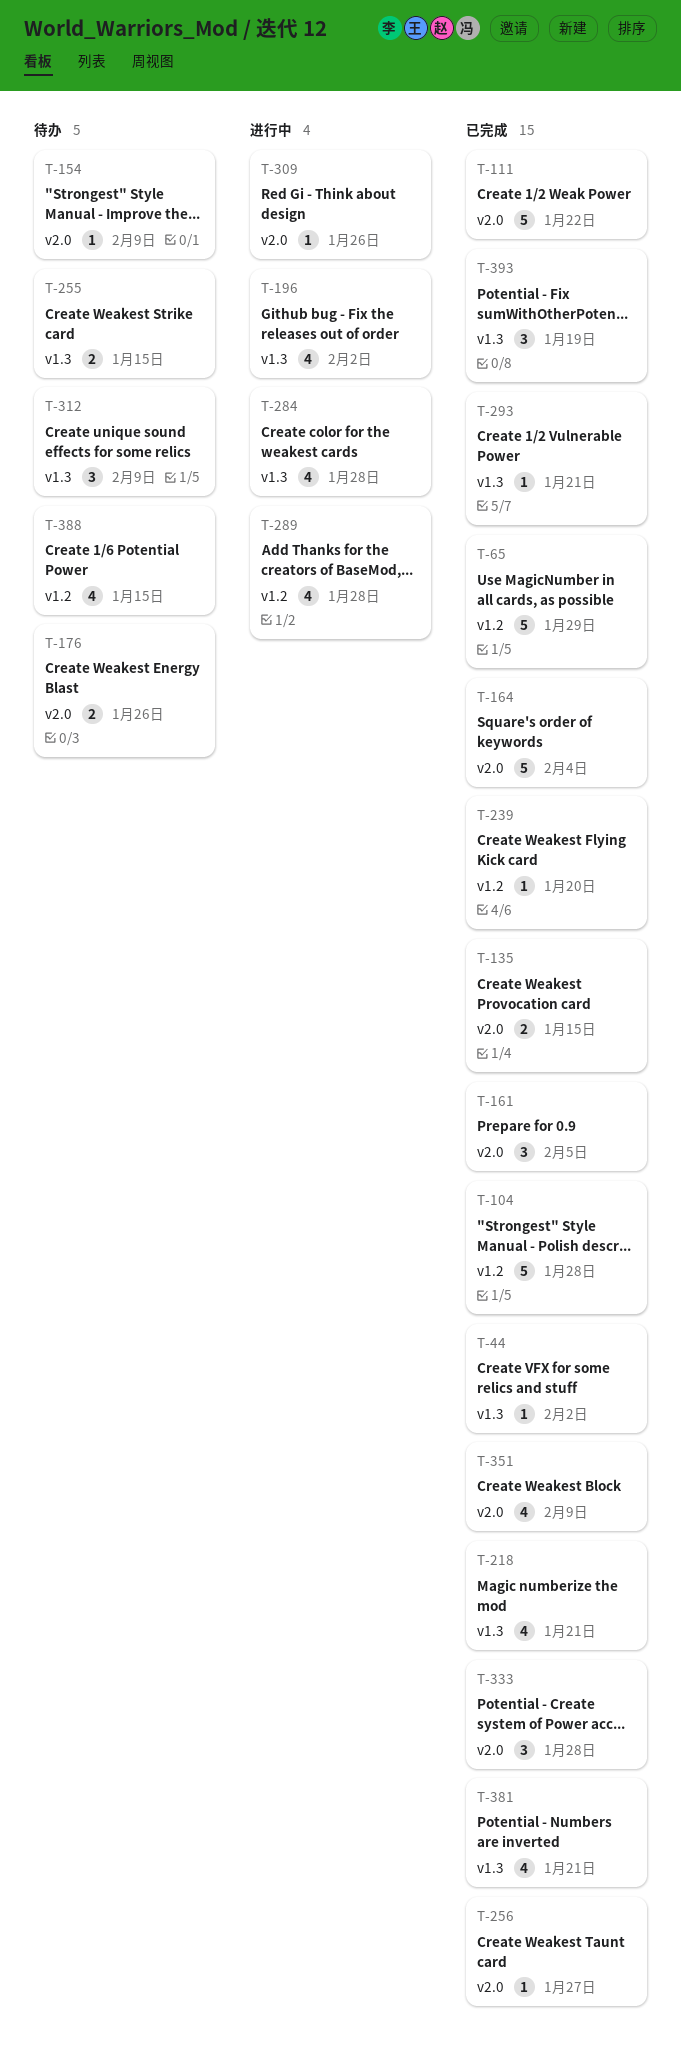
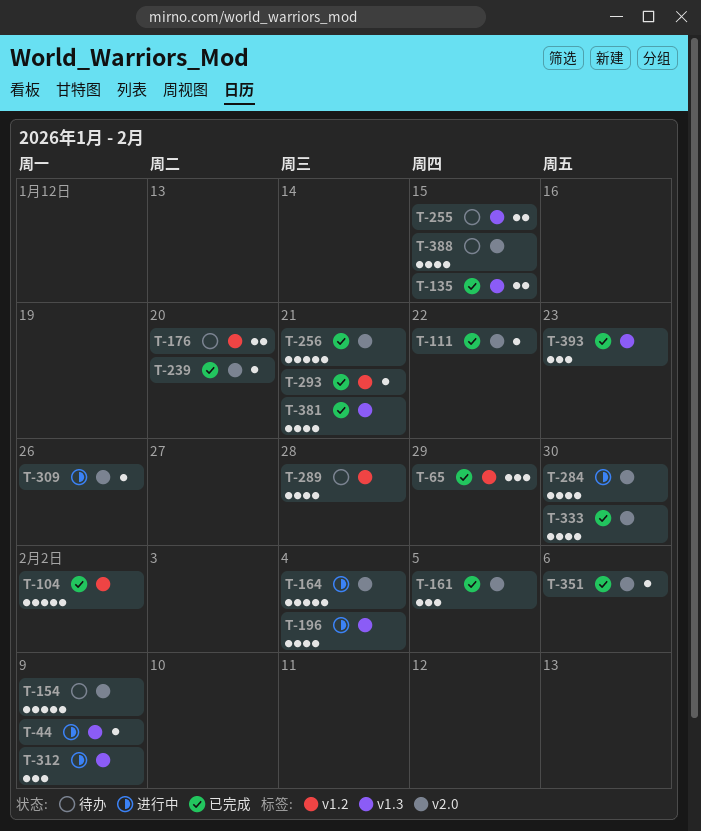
T-44, status: 已完成 -> 进行中
T-44, due: Feb 2 -> Feb 9
T-65, estimate: 5 -> 3
T-104, due: Jan 28 -> Feb 2
T-111, estimate: 5 -> 1
T-135, label: v2.0 -> v1.3
T-154, estimate: 1 -> 5
T-164, status: 已完成 -> 进行中
T-176, label: v2.0 -> v1.2
T-176, due: Jan 26 -> Jan 20
T-196, due: Feb 2 -> Feb 4
T-218: present -> none
T-239, label: v1.2 -> v2.0
T-256, estimate: 1 -> 5
T-256, due: Jan 27 -> Jan 21
T-284, label: v1.3 -> v2.0
T-284, due: Jan 28 -> Jan 30
T-289, status: 进行中 -> 待办
T-293, label: v1.3 -> v1.2
T-312, status: 待办 -> 进行中
T-333, estimate: 3 -> 4
T-333, due: Jan 28 -> Jan 30
T-351, estimate: 4 -> 1
T-351, due: Feb 9 -> Feb 6
T-388, label: v1.2 -> v2.0
T-393, due: Jan 19 -> Jan 23

